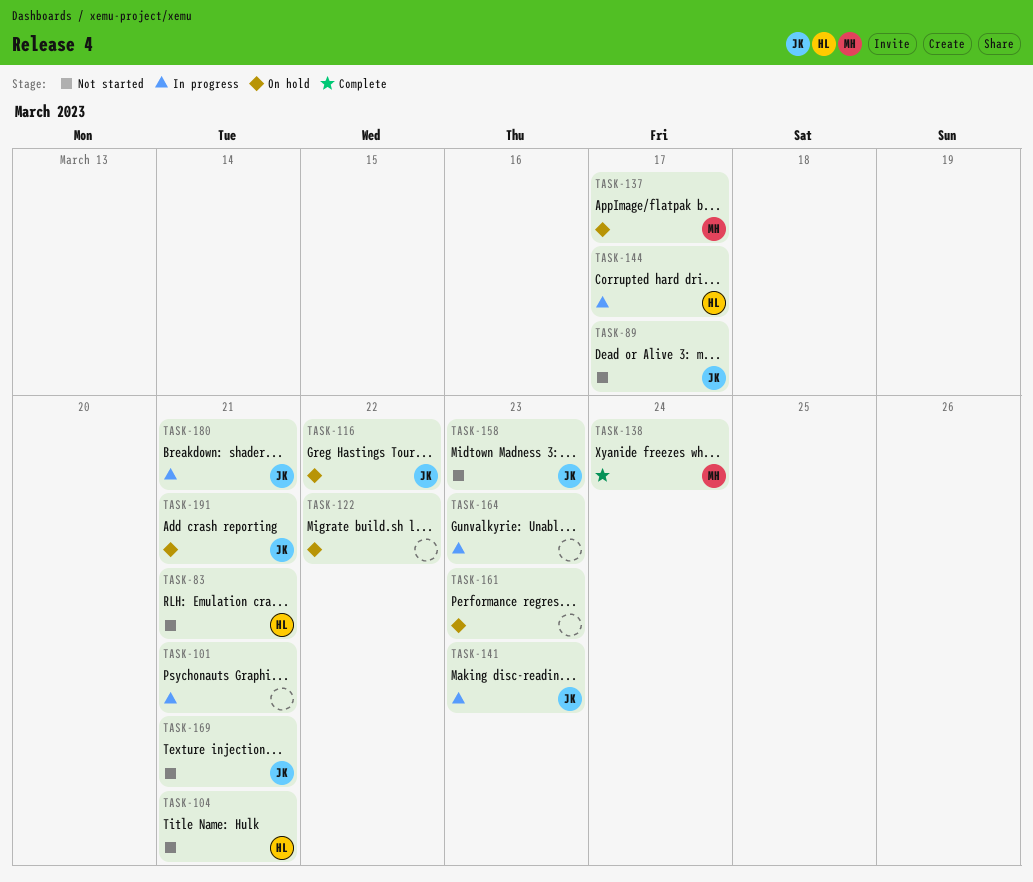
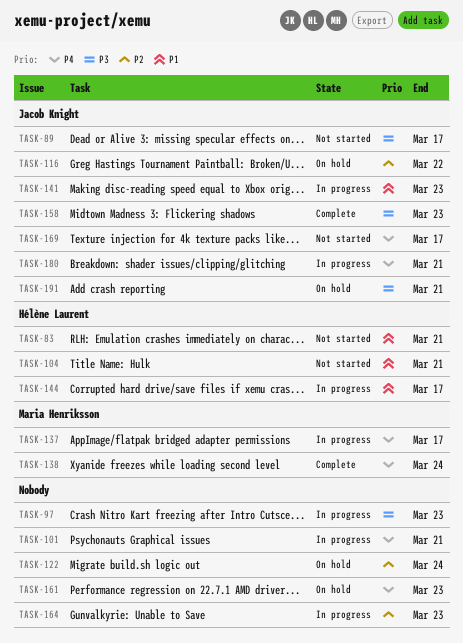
TASK-97: none -> present
TASK-122, due: Mar 22 -> Mar 24
TASK-137, status: On hold -> In progress
TASK-158, status: Not started -> Complete
TASK-169, due: Mar 21 -> Mar 17

